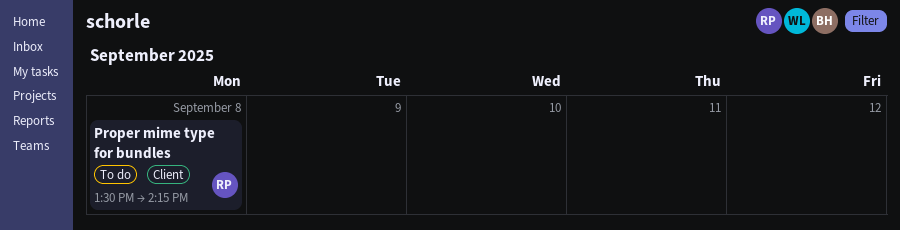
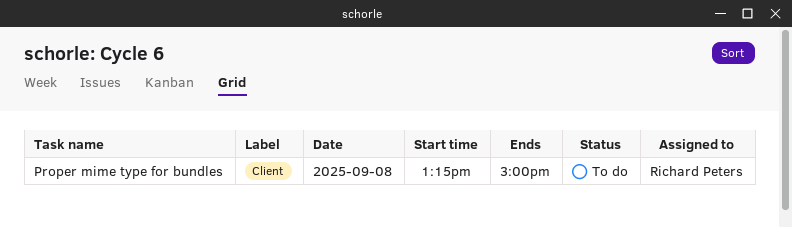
Proper mime type for bundles, begins: 13:30 -> 13:15
Proper mime type for bundles, ends: 14:15 -> 15:00

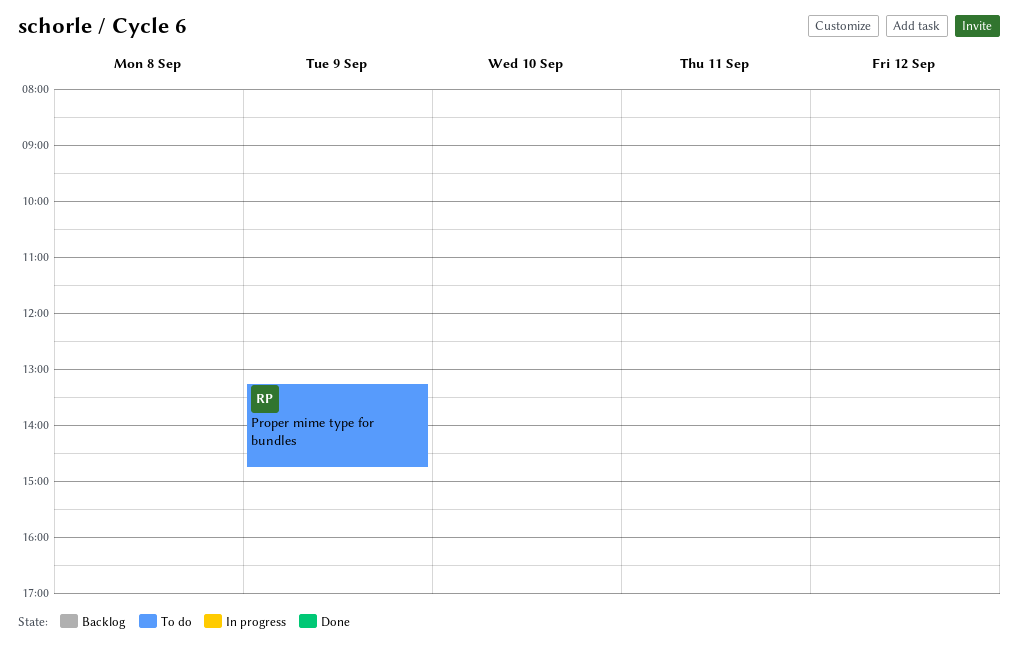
Proper mime type for bundles, day: Sep 8 -> Sep 9
Proper mime type for bundles, ends: 15:00 -> 14:45

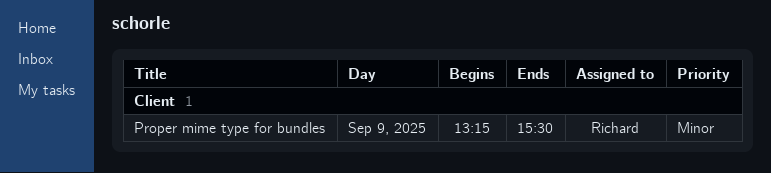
Proper mime type for bundles, ends: 14:45 -> 15:30

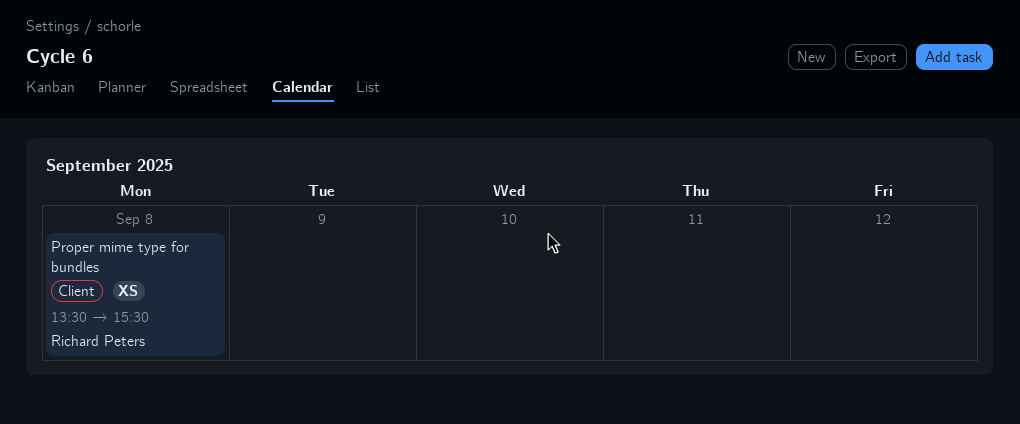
Proper mime type for bundles, day: Sep 9 -> Sep 8
Proper mime type for bundles, begins: 13:15 -> 13:30

